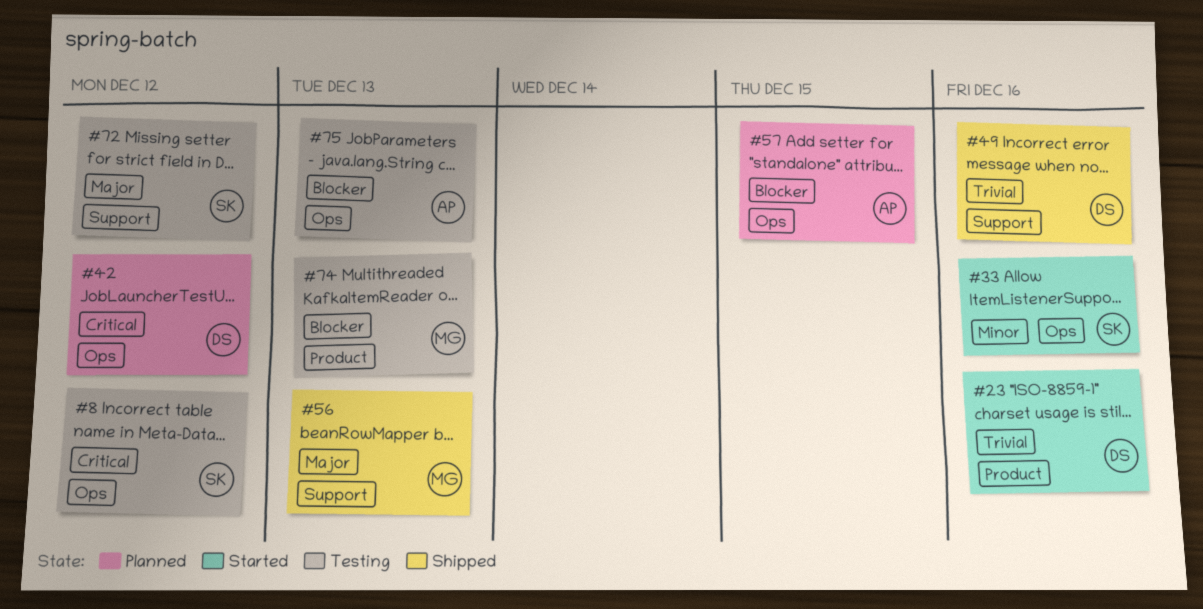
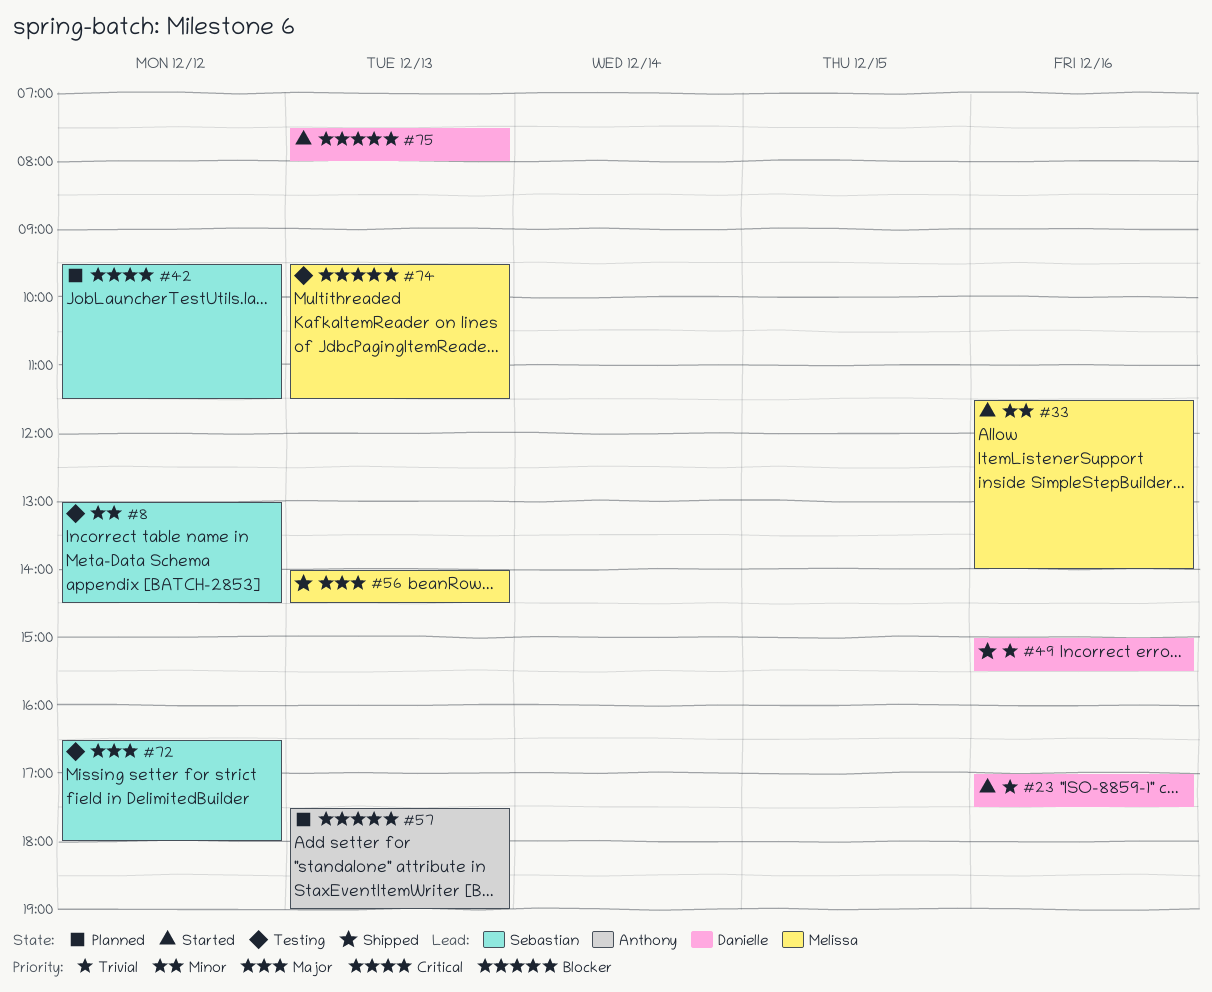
#8, priority: Critical -> Minor
#33, owner: Sebastian -> Melissa
#42, owner: Danielle -> Sebastian
#57, day: Dec 15 -> Dec 13
#75, status: Testing -> Started
#75, owner: Anthony -> Danielle

